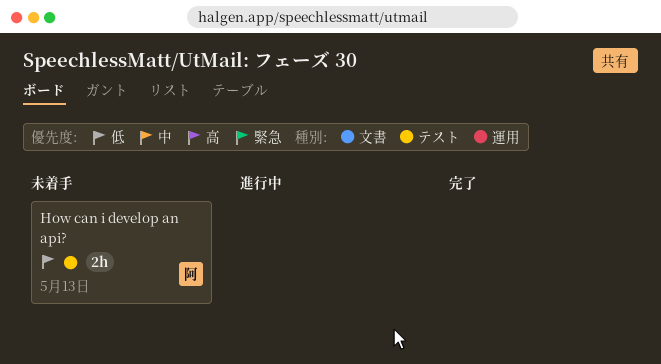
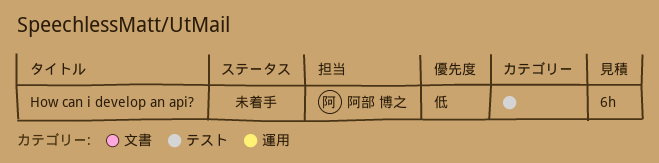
How can i develop an api?, estimate: 2h -> 6h

